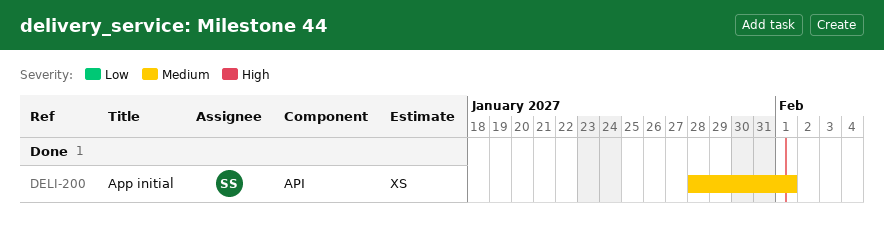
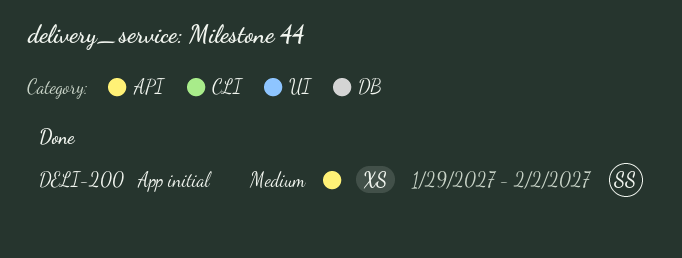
DELI-200, start: Jan 28 -> Jan 29
DELI-200, due: Feb 1 -> Feb 2

